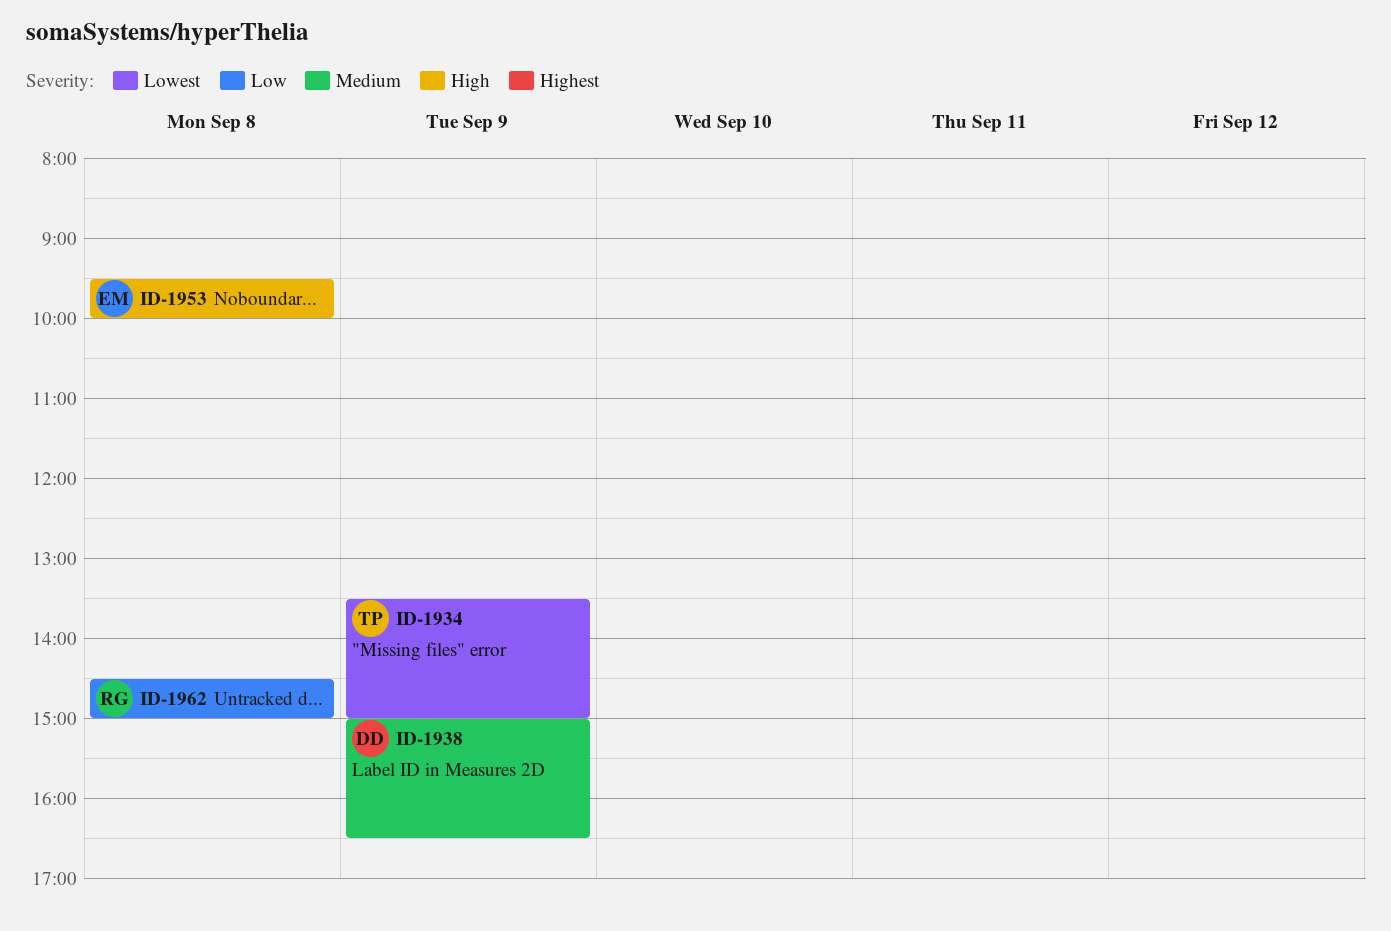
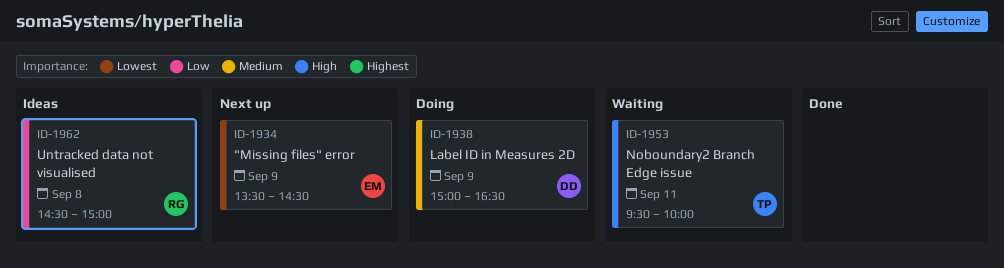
ID-1934, owner: TP -> EM
ID-1934, ends: 15:00 -> 14:30
ID-1953, owner: EM -> TP
ID-1953, day: Sep 8 -> Sep 11

